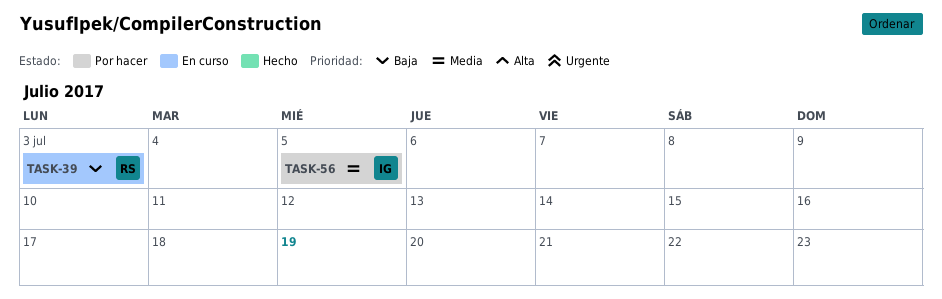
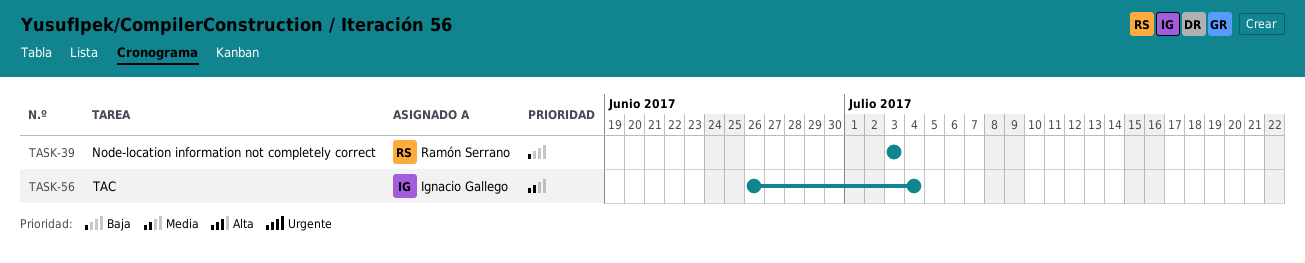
TASK-56, due: Jul 5 -> Jul 4

